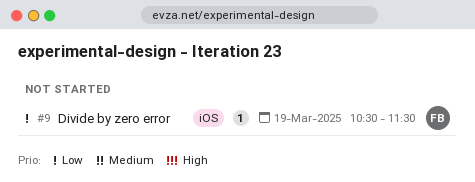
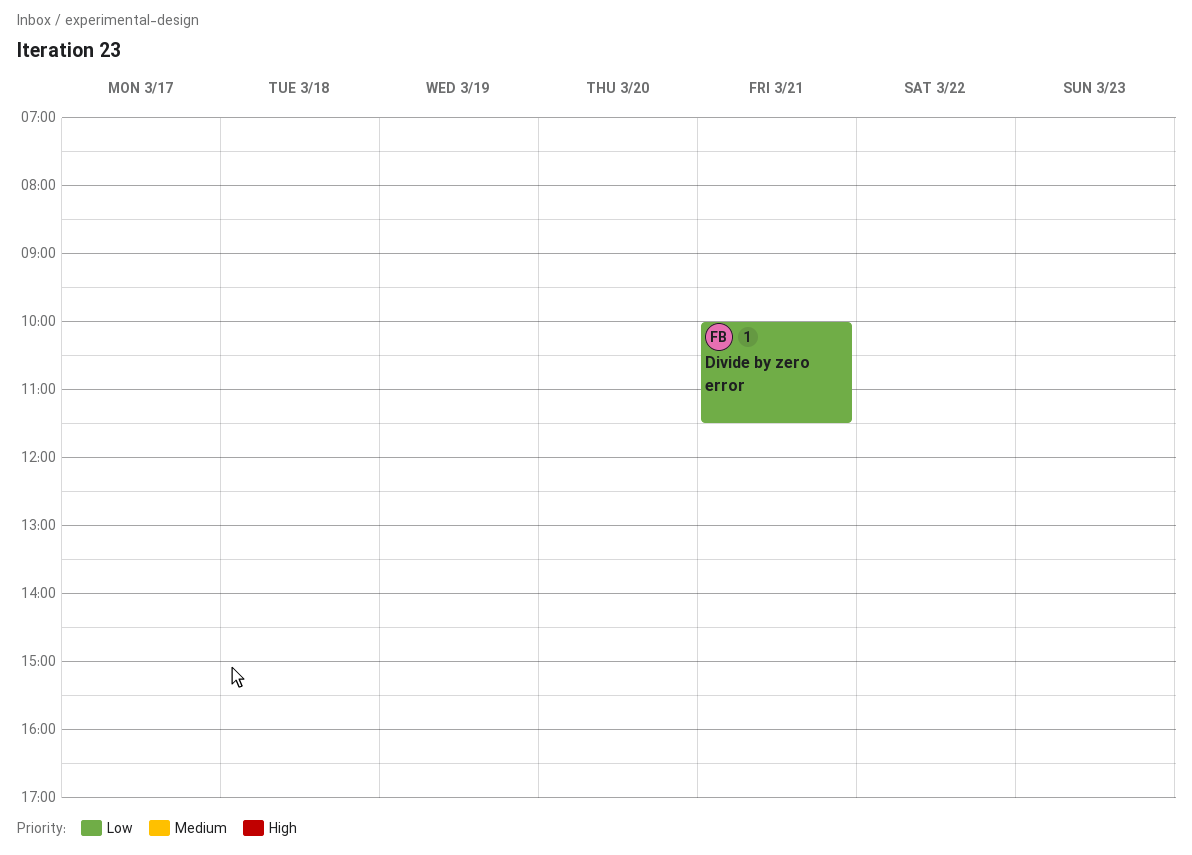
Divide by zero error, day: Mar 19 -> Mar 21
Divide by zero error, begins: 10:30 -> 10:00

